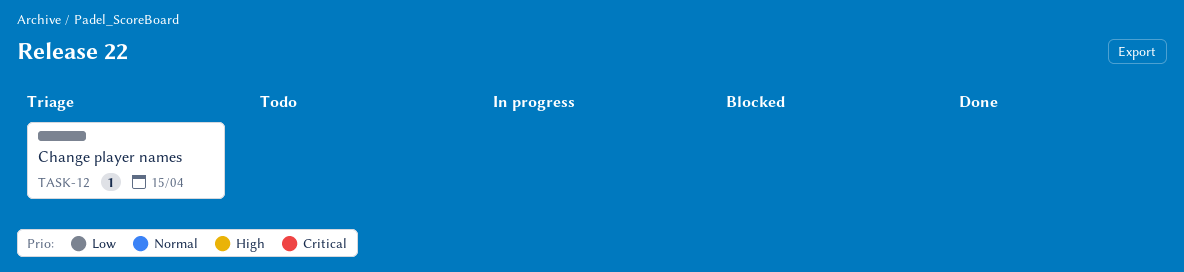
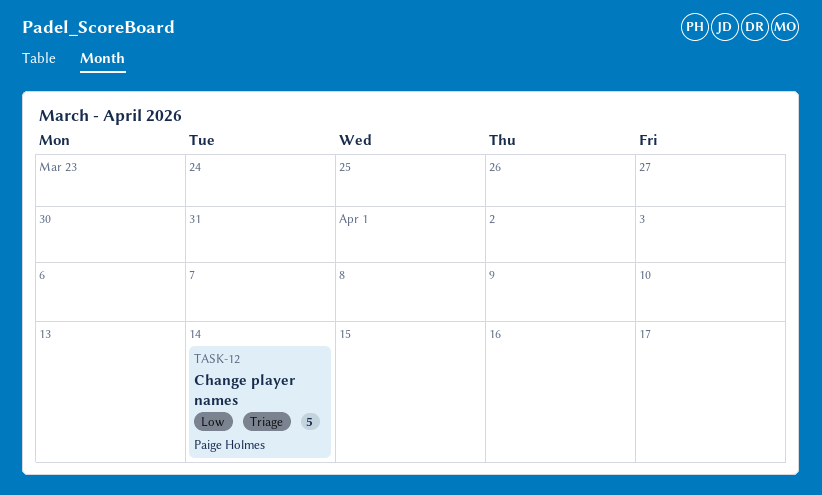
TASK-12, estimate: 1 -> 5
TASK-12, due: Apr 15 -> Apr 14

